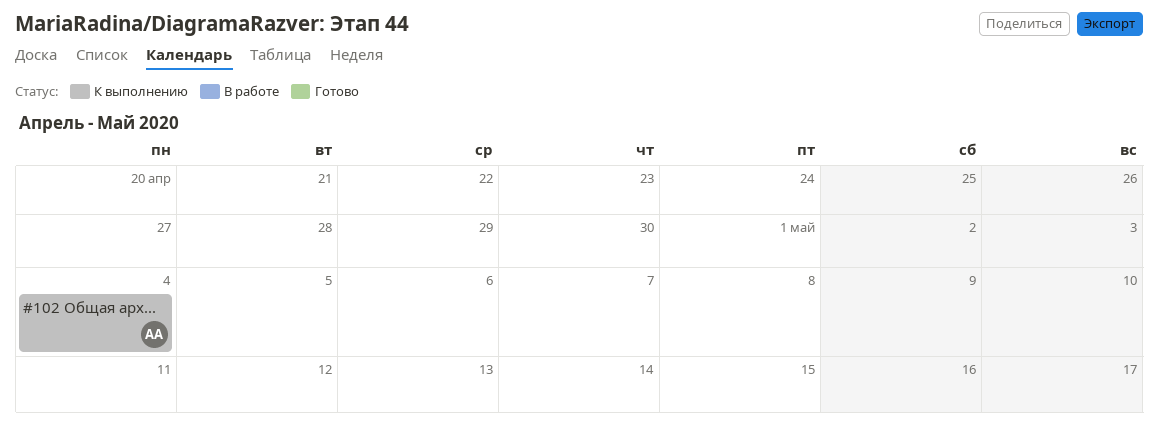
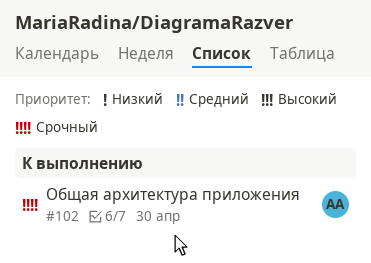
#102, due: May 4 -> Apr 30

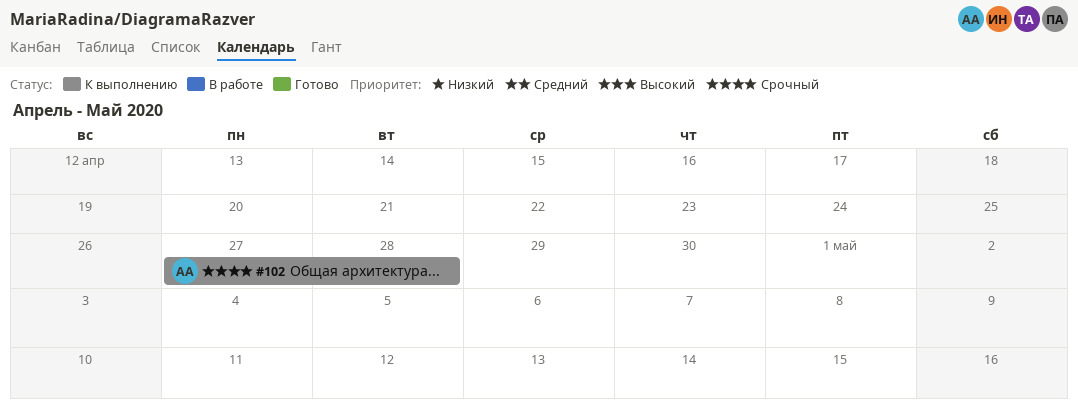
#102, due: Apr 30 -> Apr 28

